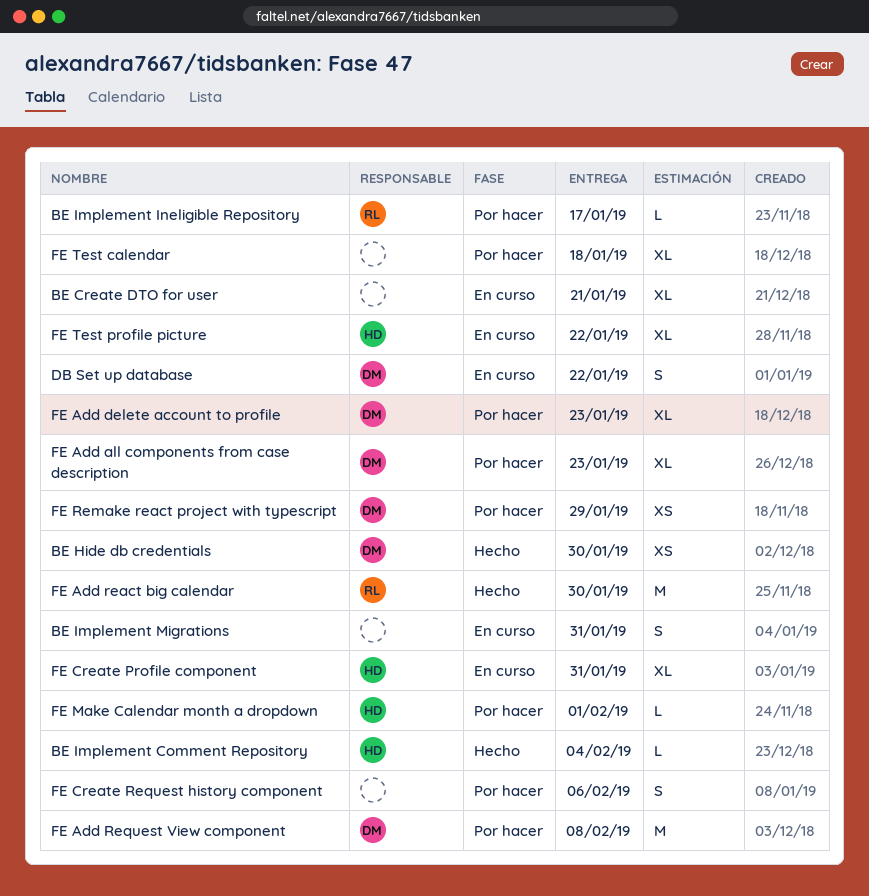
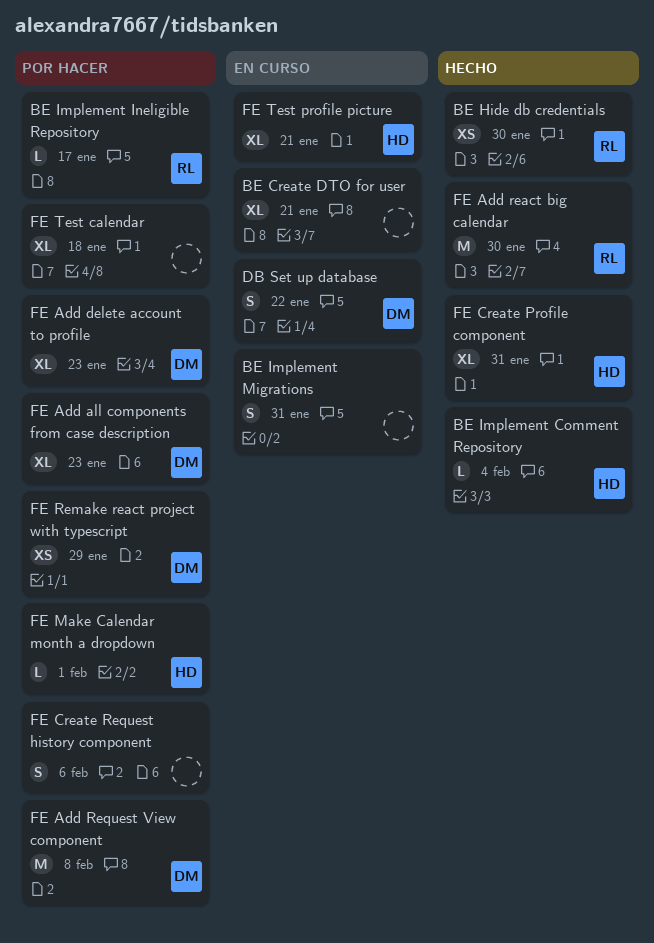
BE Hide db credentials, owner: DM -> RL
FE Create Profile component, status: En curso -> Hecho
FE Test profile picture, due: Jan 22 -> Jan 21

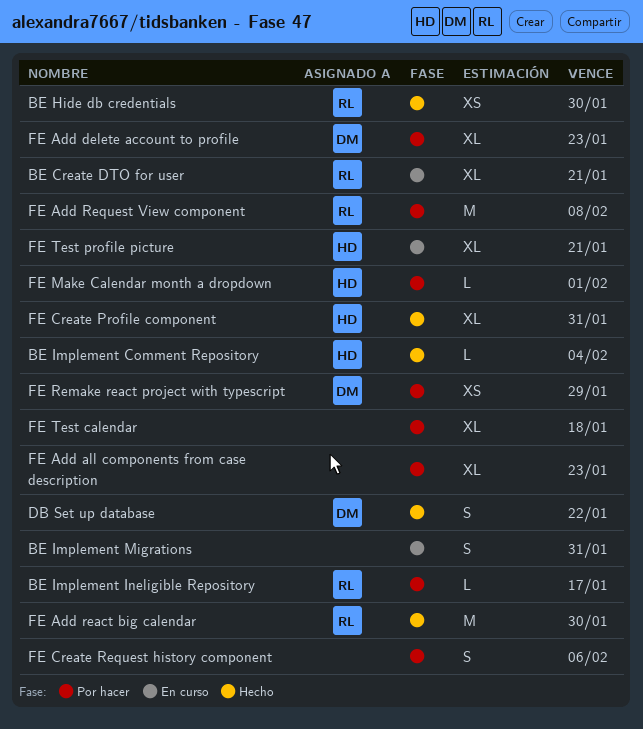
BE Create DTO for user, owner: none -> RL
DB Set up database, status: En curso -> Hecho
FE Add all components from case description, owner: DM -> none
FE Add Request View component, owner: DM -> RL

